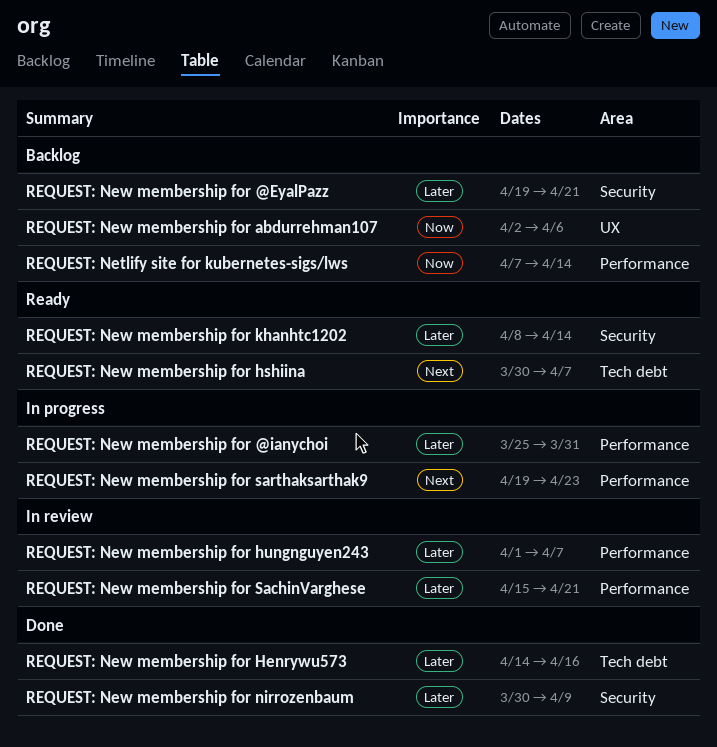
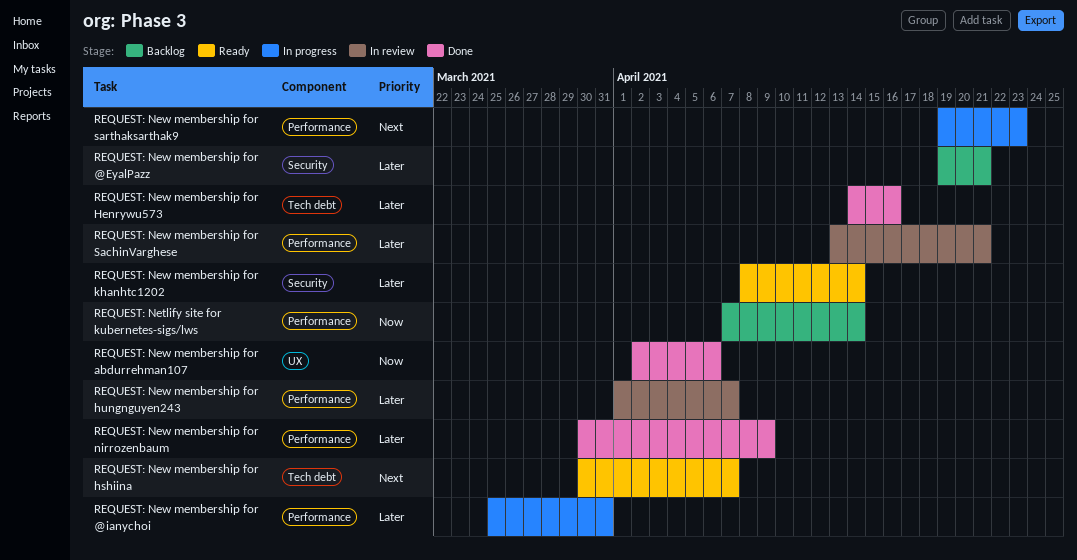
REQUEST: New membership for abdurrehman107, status: Backlog -> Done
REQUEST: New membership for nirrozenbaum, label: Security -> Performance
REQUEST: New membership for SachinVarghese, start: Apr 15 -> Apr 13

